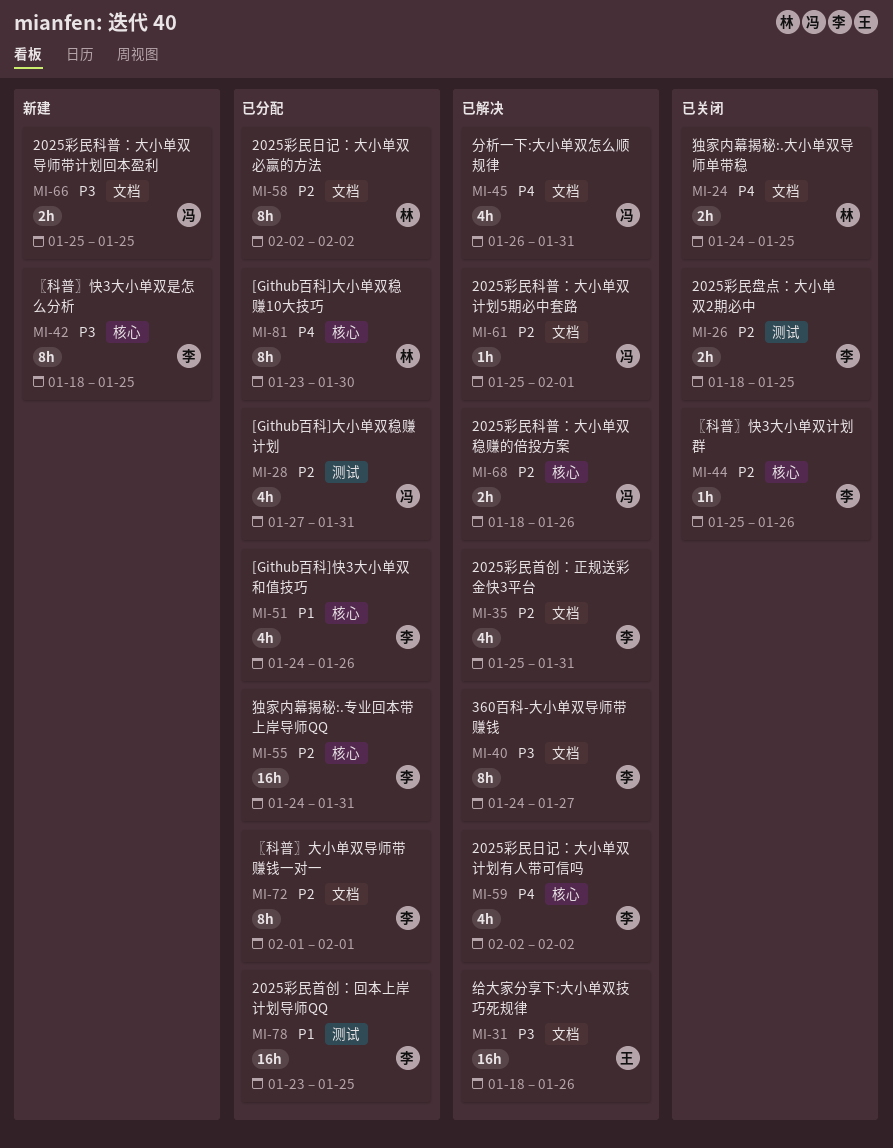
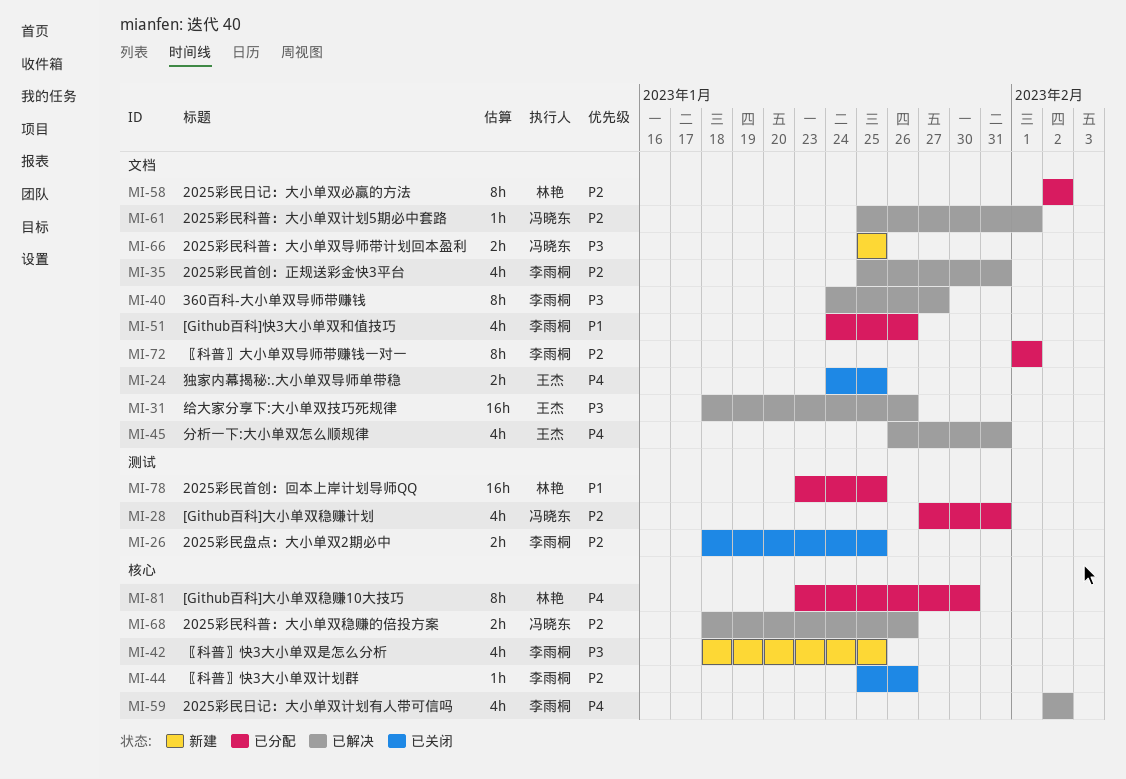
MI-24, owner: 林艳 -> 王杰
MI-42, estimate: 8h -> 4h
MI-45, owner: 冯晓东 -> 王杰
MI-51, label: 核心 -> 文档
MI-55: present -> none
MI-78, owner: 李雨桐 -> 林艳

